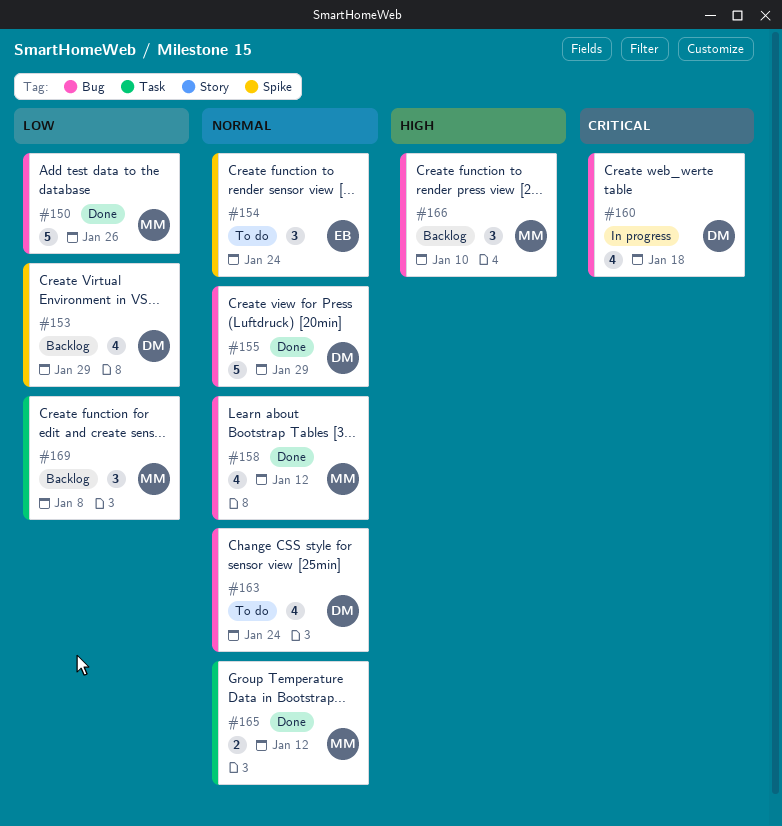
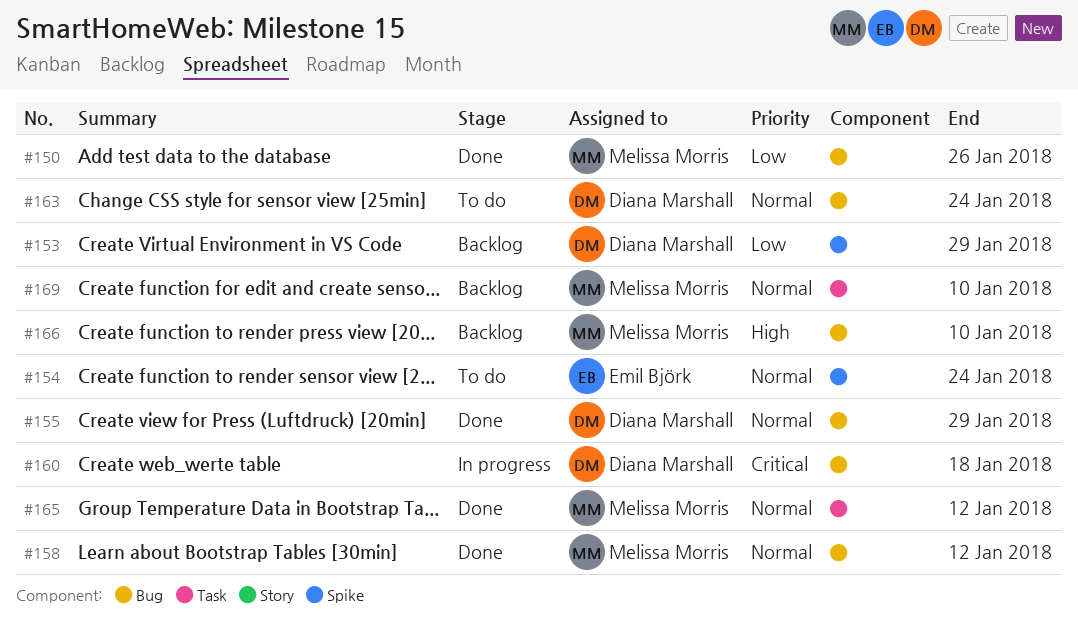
#169, priority: Low -> Normal
#169, due: Jan 8 -> Jan 10

